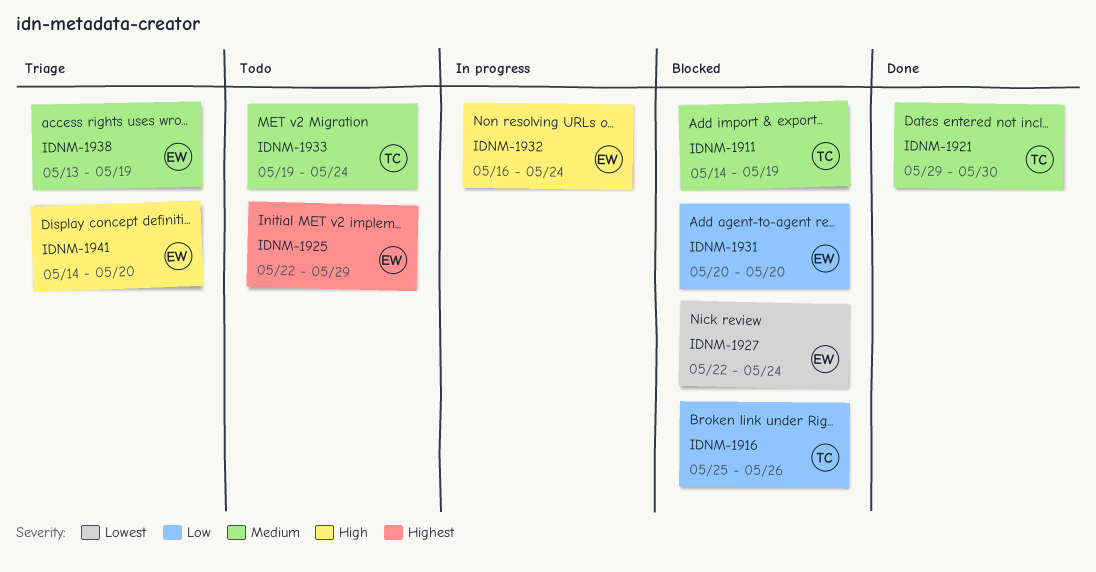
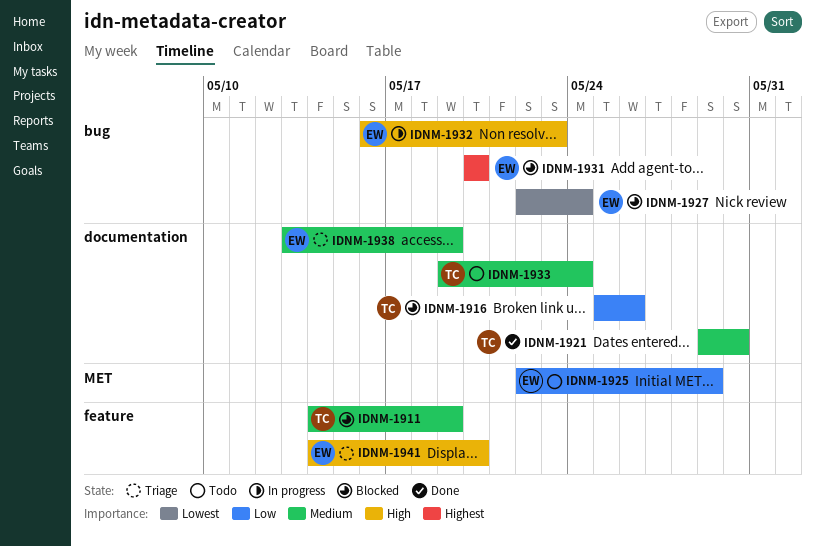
IDNM-1925, priority: Highest -> Low
IDNM-1931, priority: Low -> Highest
IDNM-1932, due: May 24 -> May 23

